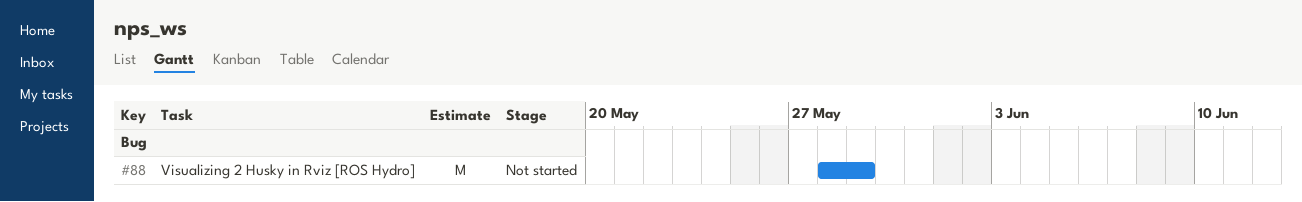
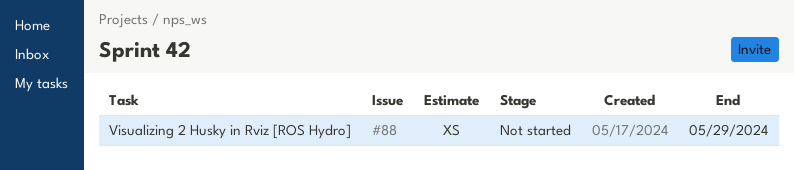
#88, estimate: M -> XS

